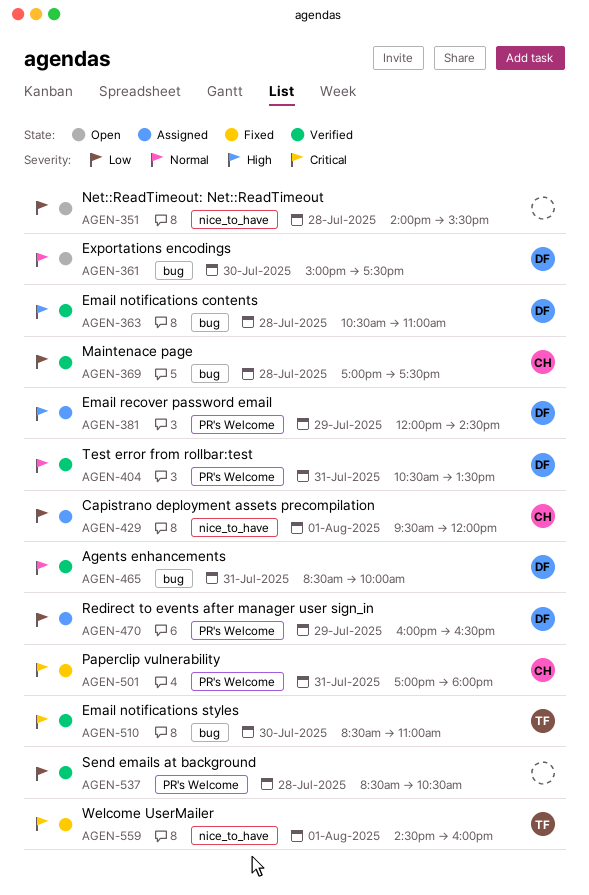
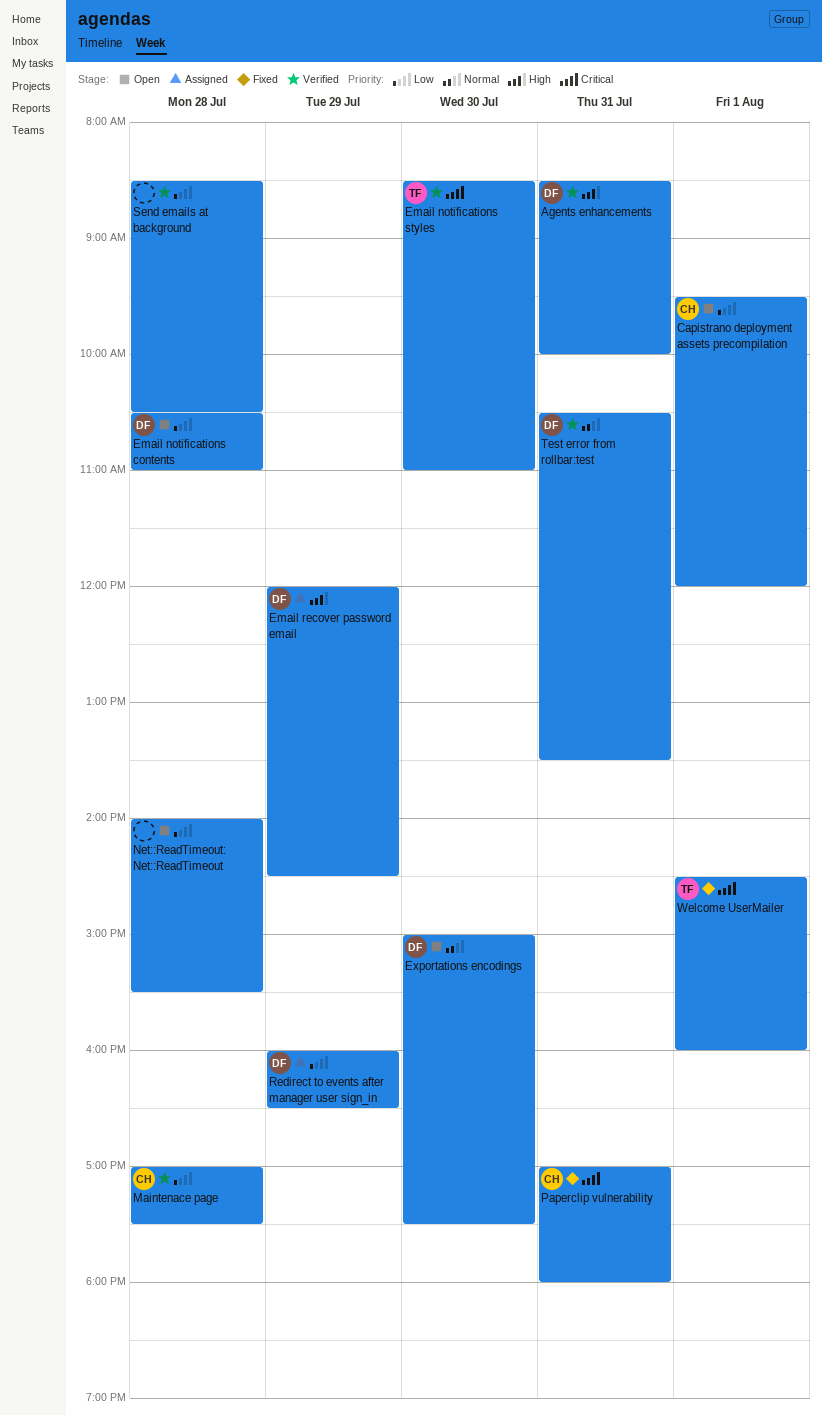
Agents enhancements, priority: Normal -> High
Capistrano deployment assets precompilation, status: Assigned -> Open
Email notifications contents, status: Verified -> Open
Email notifications contents, priority: High -> Low

